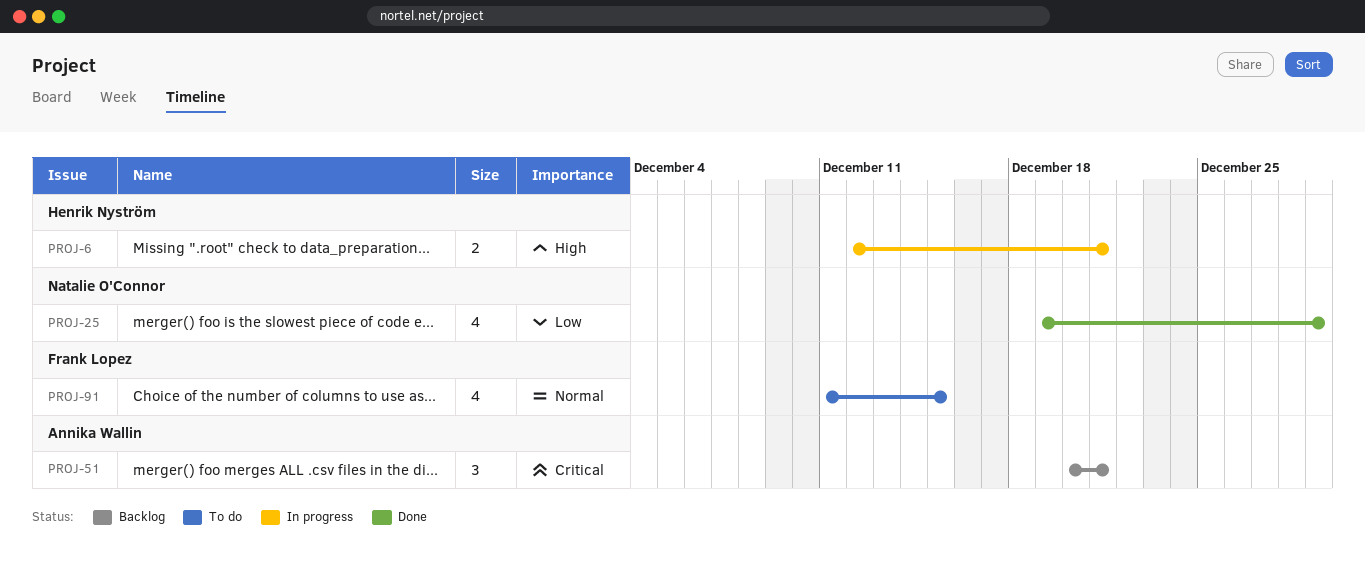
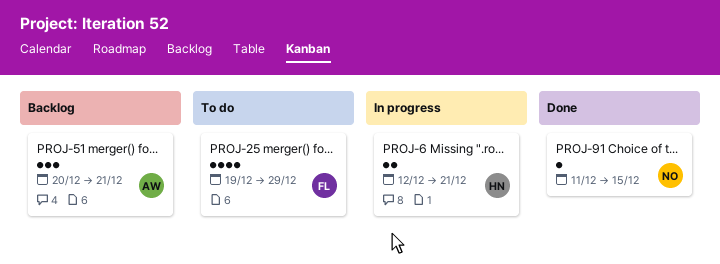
PROJ-25, status: Done -> To do
PROJ-25, owner: Natalie O'Connor -> Frank Lopez
PROJ-91, status: To do -> Done
PROJ-91, owner: Frank Lopez -> Natalie O'Connor
PROJ-91, estimate: 4 -> 1

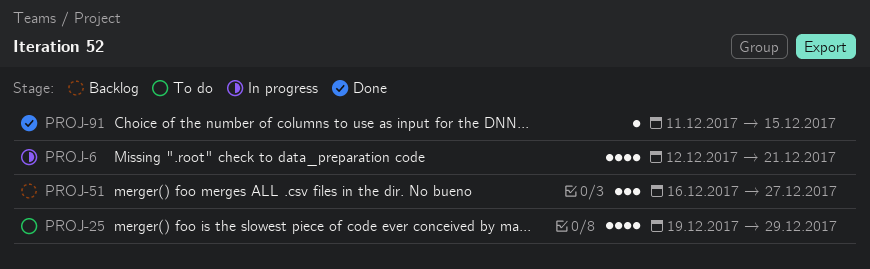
PROJ-6, estimate: 2 -> 4
PROJ-51, start: Dec 20 -> Dec 16
PROJ-51, due: Dec 21 -> Dec 27

